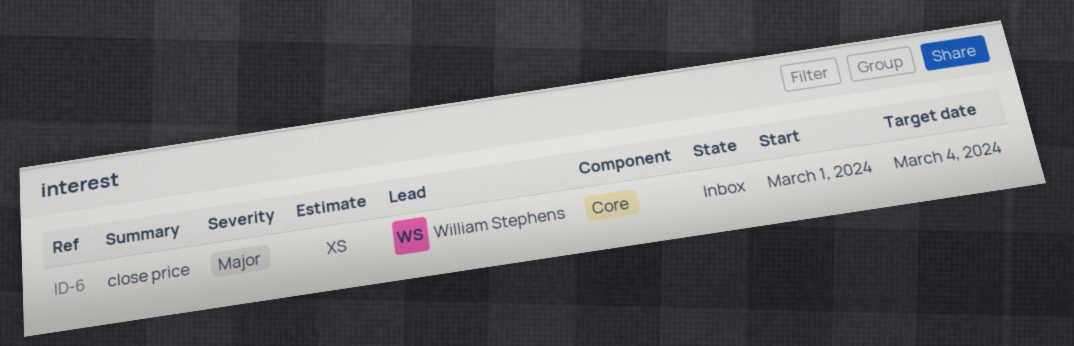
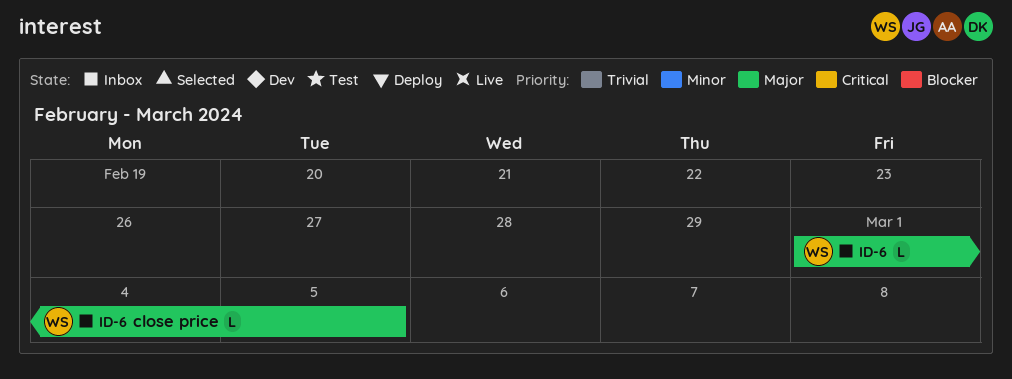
ID-6, estimate: XS -> L
ID-6, due: Mar 4 -> Mar 5

